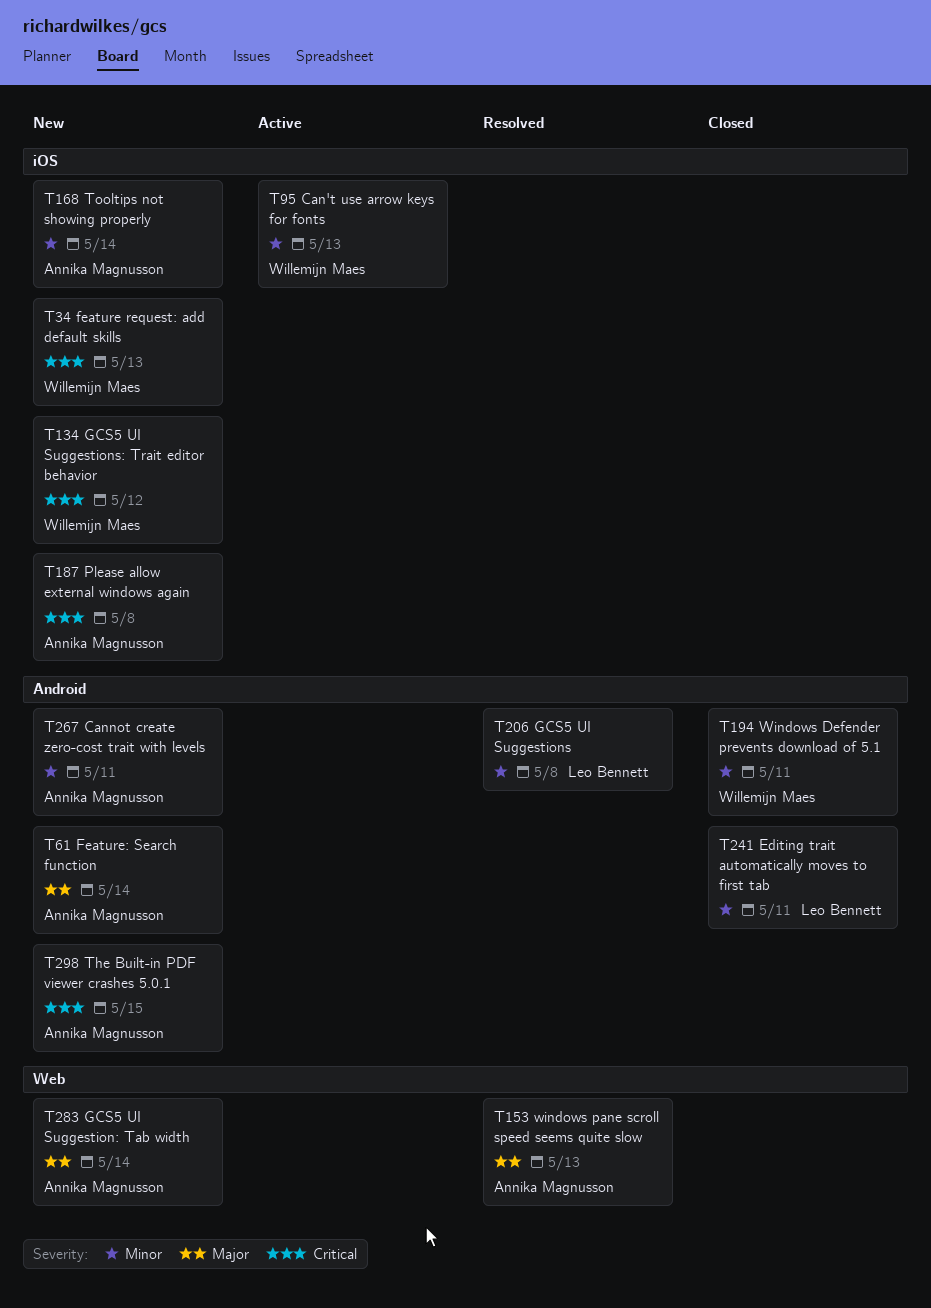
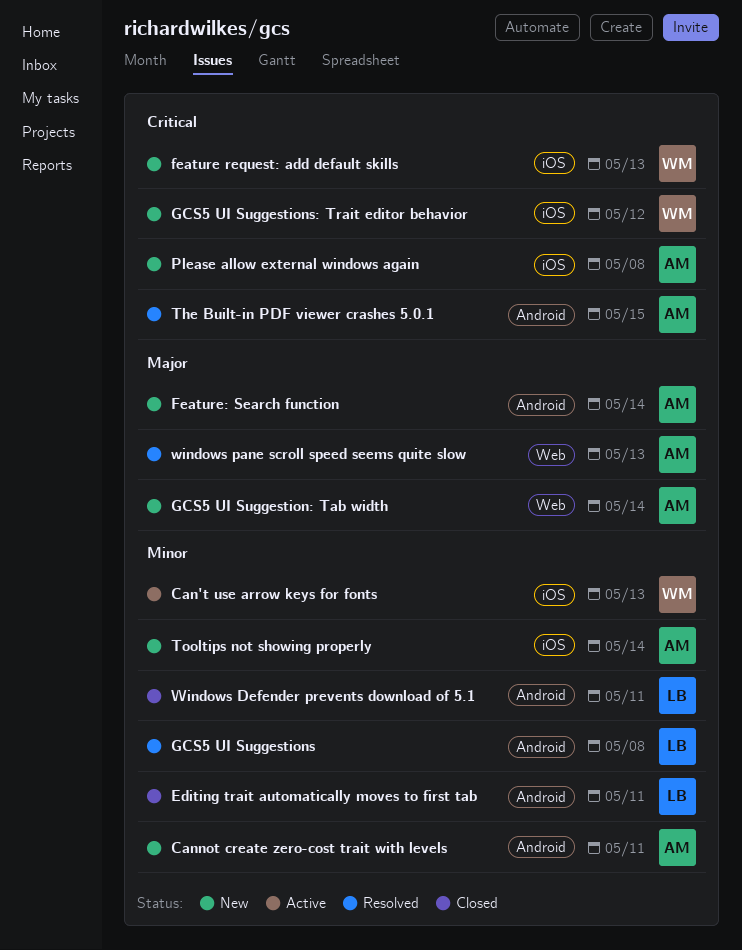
The Built-in PDF viewer crashes 5.0.1, status: New -> Resolved
Windows Defender prevents download of 5.1, owner: Willemijn Maes -> Leo Bennett

